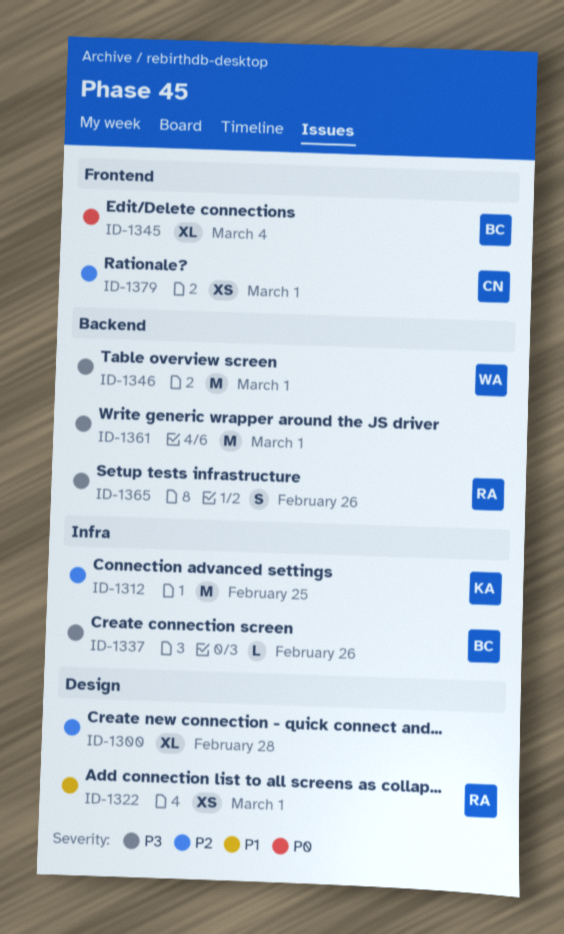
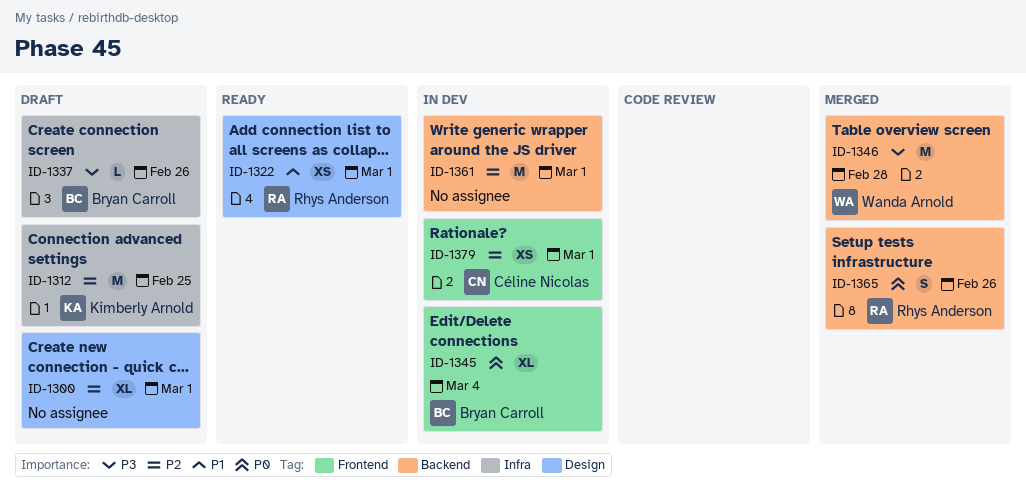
ID-1300, due: Feb 28 -> Mar 1
ID-1346, due: Mar 1 -> Feb 28
ID-1361, priority: P3 -> P2
ID-1365, priority: P3 -> P0

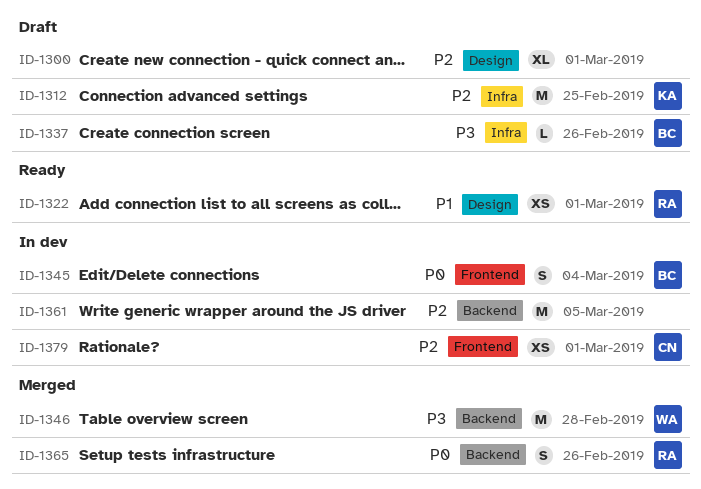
ID-1345, estimate: XL -> S
ID-1361, due: Mar 1 -> Mar 5

